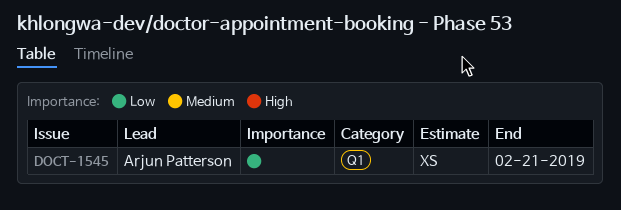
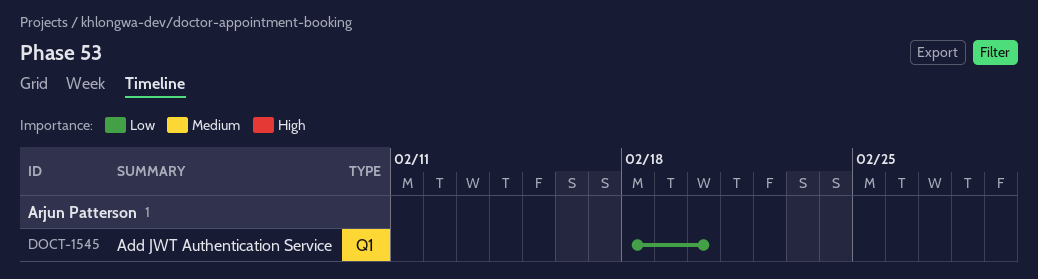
DOCT-1545, due: Feb 21 -> Feb 20

